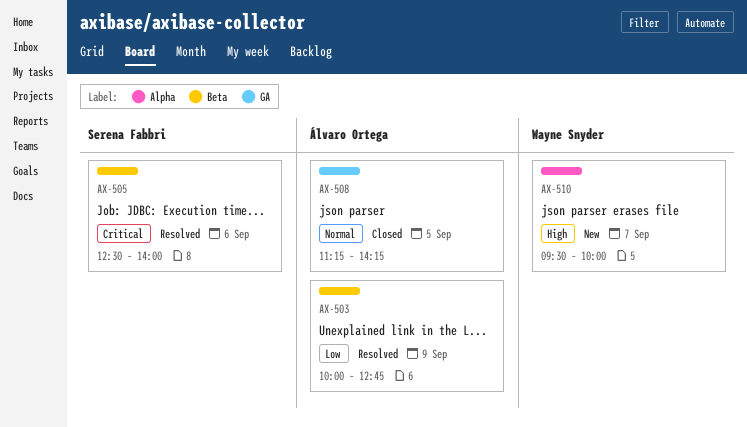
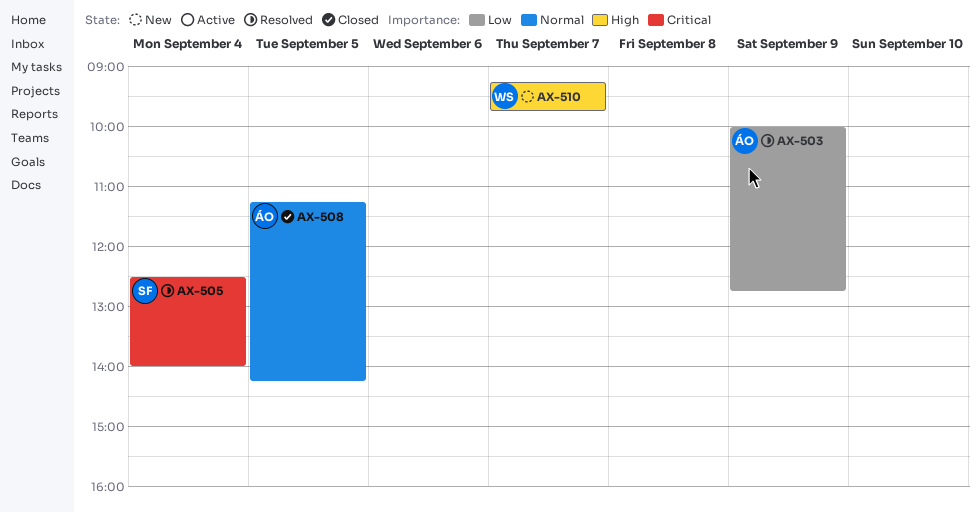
AX-505, day: Sep 6 -> Sep 4
AX-510, begins: 09:30 -> 09:15
AX-510, ends: 10:00 -> 09:45

